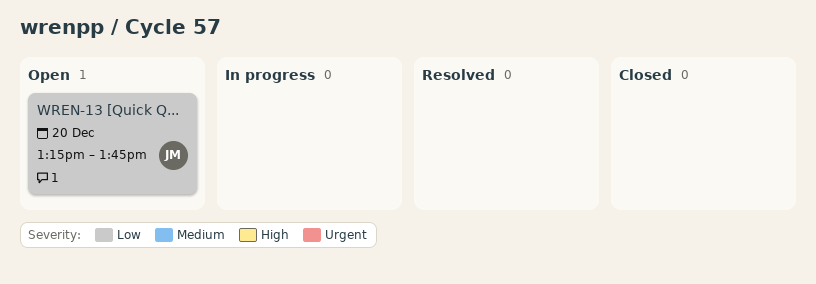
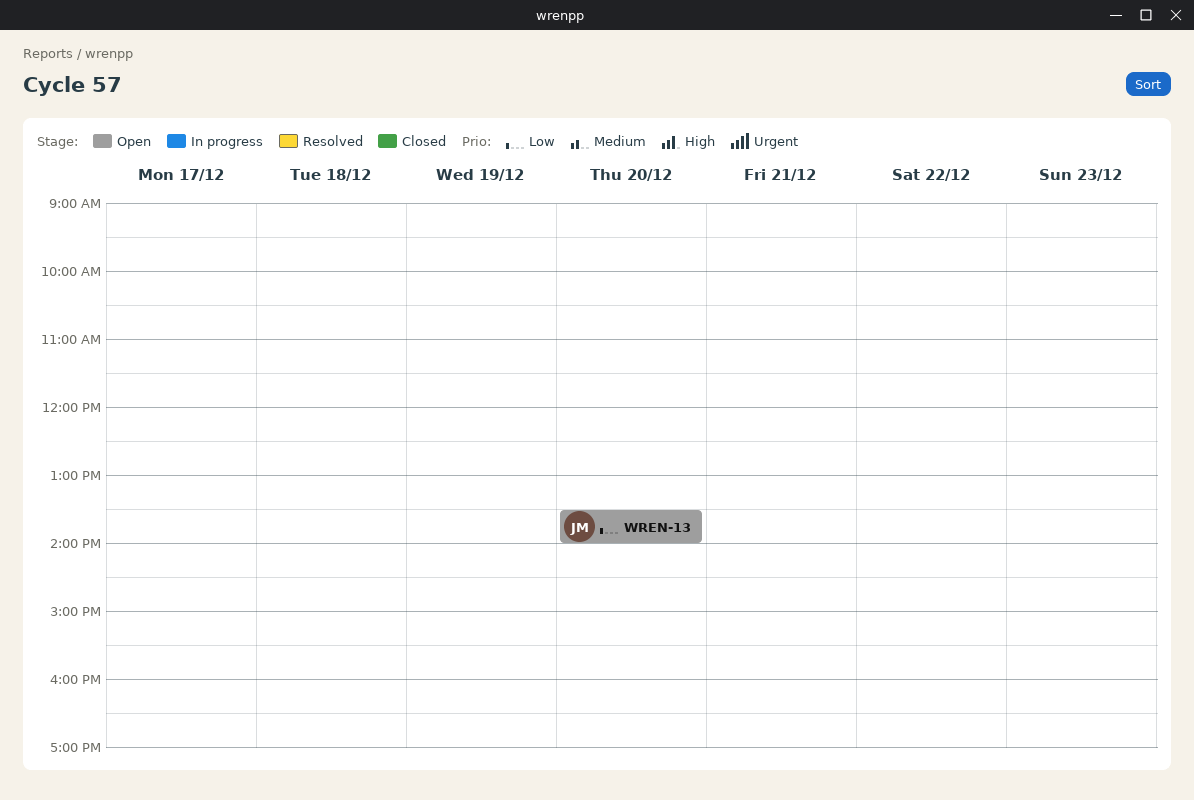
WREN-13, begins: 13:15 -> 13:30
WREN-13, ends: 13:45 -> 14:00

